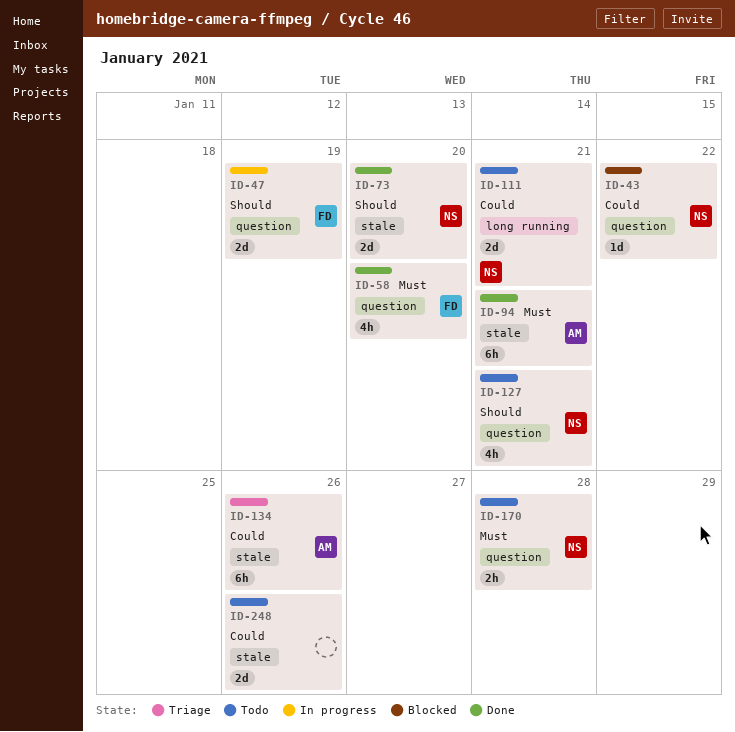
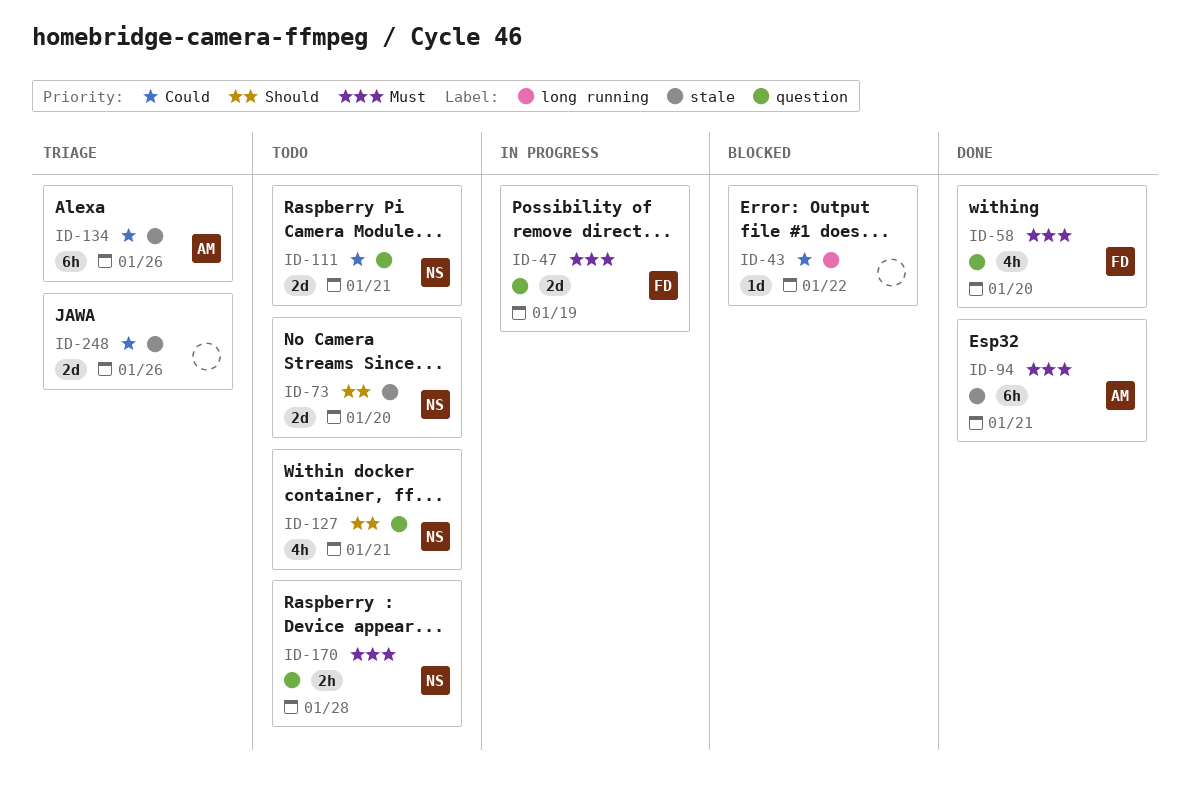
ID-43, owner: NS -> none
ID-43, label: question -> long running
ID-47, priority: Should -> Must
ID-73, status: Done -> Todo
ID-111, label: long running -> question
ID-248, status: Todo -> Triage

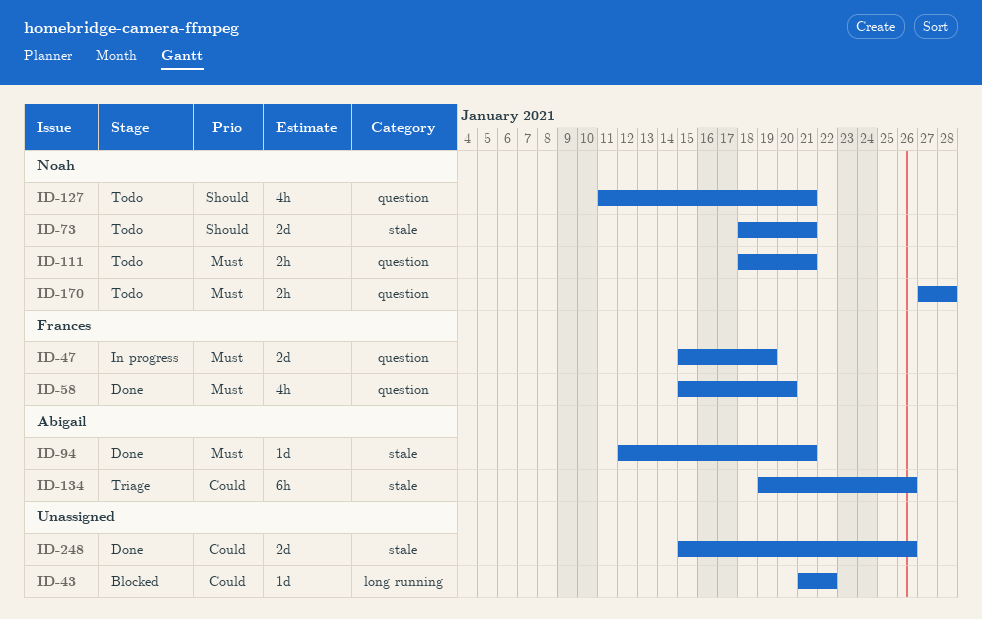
ID-73, due: Jan 20 -> Jan 21
ID-94, estimate: 6h -> 1d
ID-111, priority: Could -> Must
ID-111, estimate: 2d -> 2h
ID-248, status: Triage -> Done

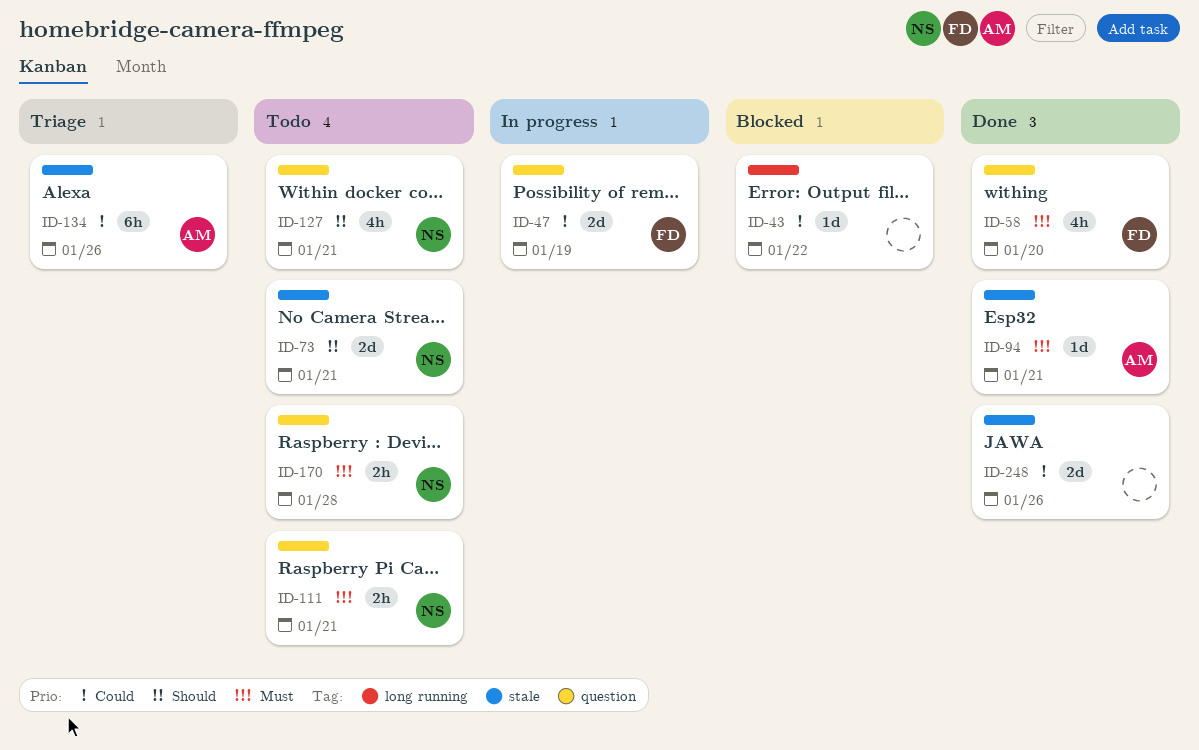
ID-47, priority: Must -> Could

